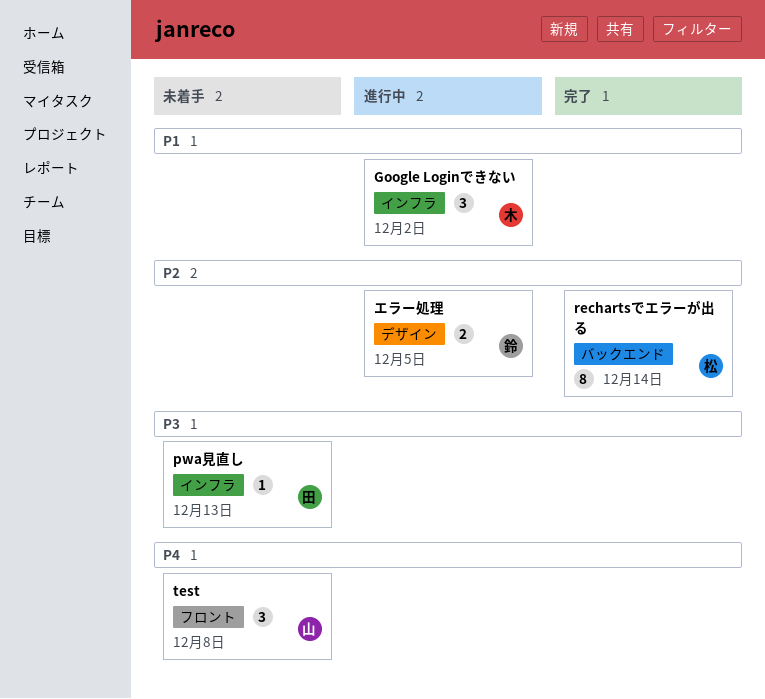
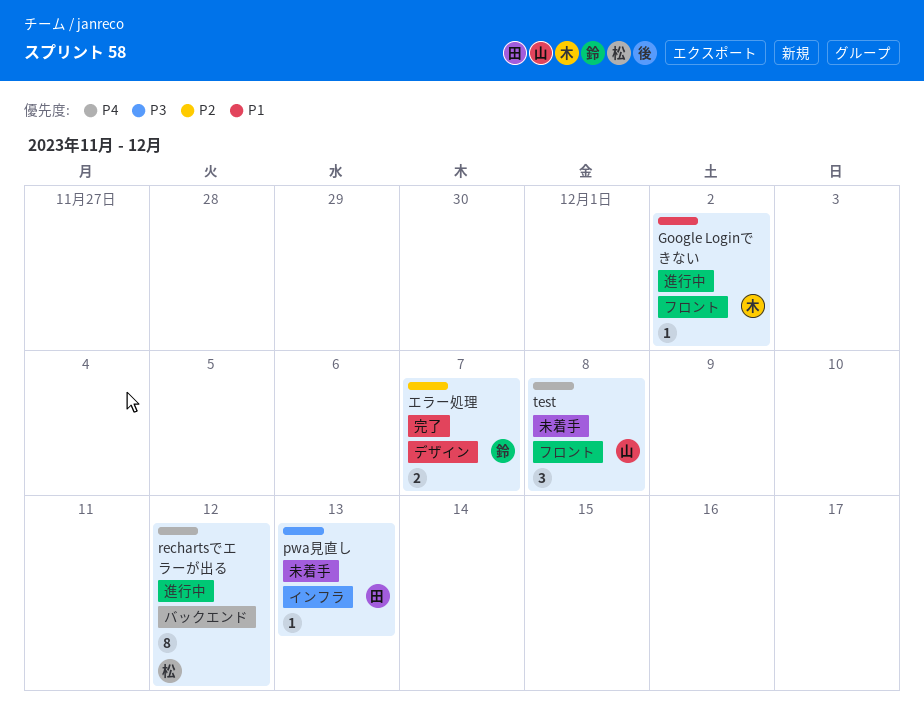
Google Loginできない, label: インフラ -> フロント
Google Loginできない, estimate: 3 -> 1
rechartsでエラーが出る, status: 完了 -> 進行中
rechartsでエラーが出る, priority: P2 -> P4
rechartsでエラーが出る, due: Dec 14 -> Dec 12
エラー処理, status: 進行中 -> 完了
エラー処理, due: Dec 5 -> Dec 7

